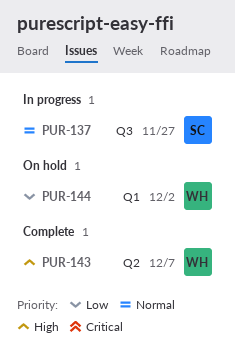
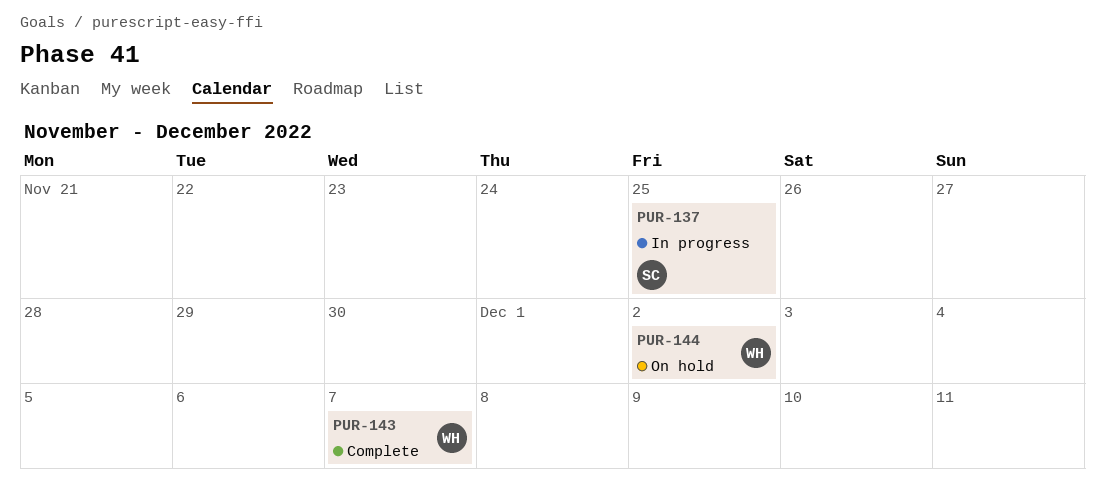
PUR-137, due: Nov 27 -> Nov 25

